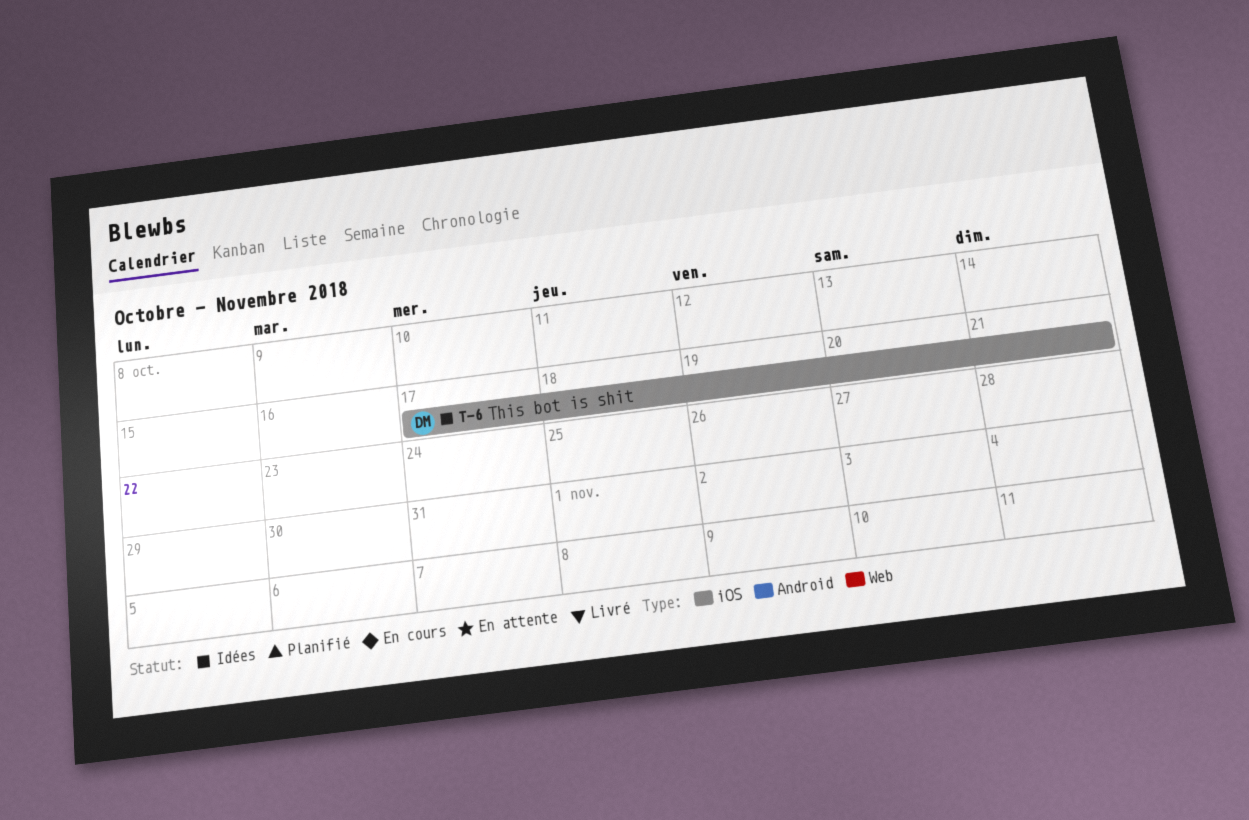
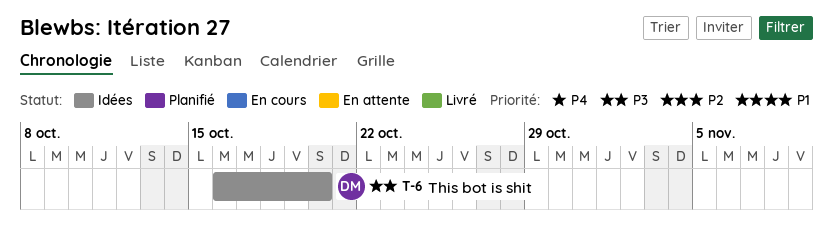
T-6, start: Oct 17 -> Oct 16
T-6, due: Oct 21 -> Oct 20

